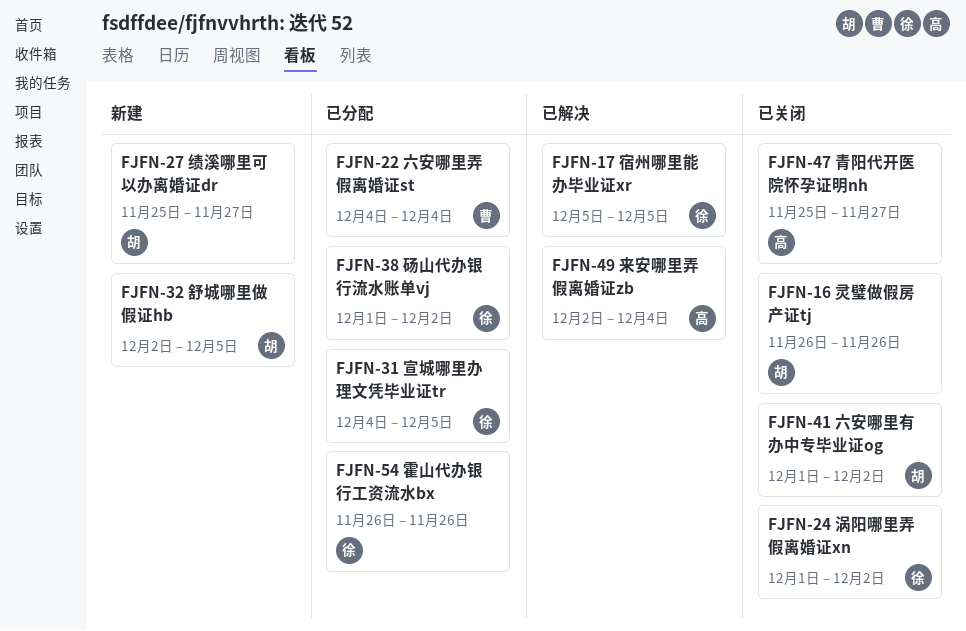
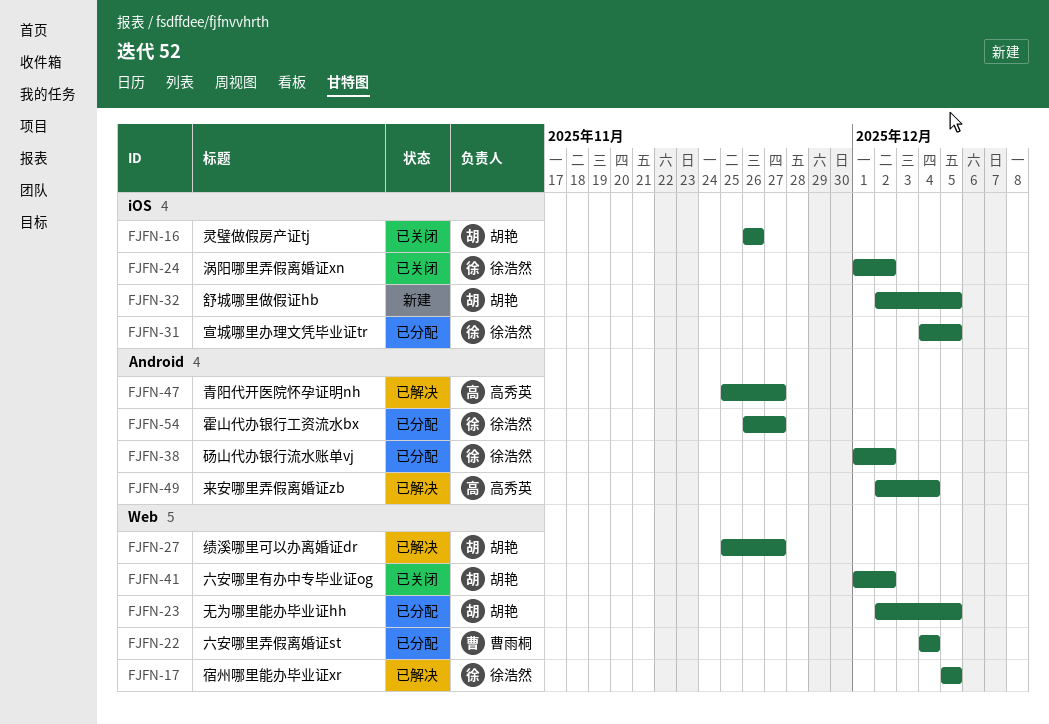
FJFN-23: none -> present
FJFN-27, status: 新建 -> 已解决
FJFN-47, status: 已关闭 -> 已解决
FJFN-54, due: Nov 26 -> Nov 27

